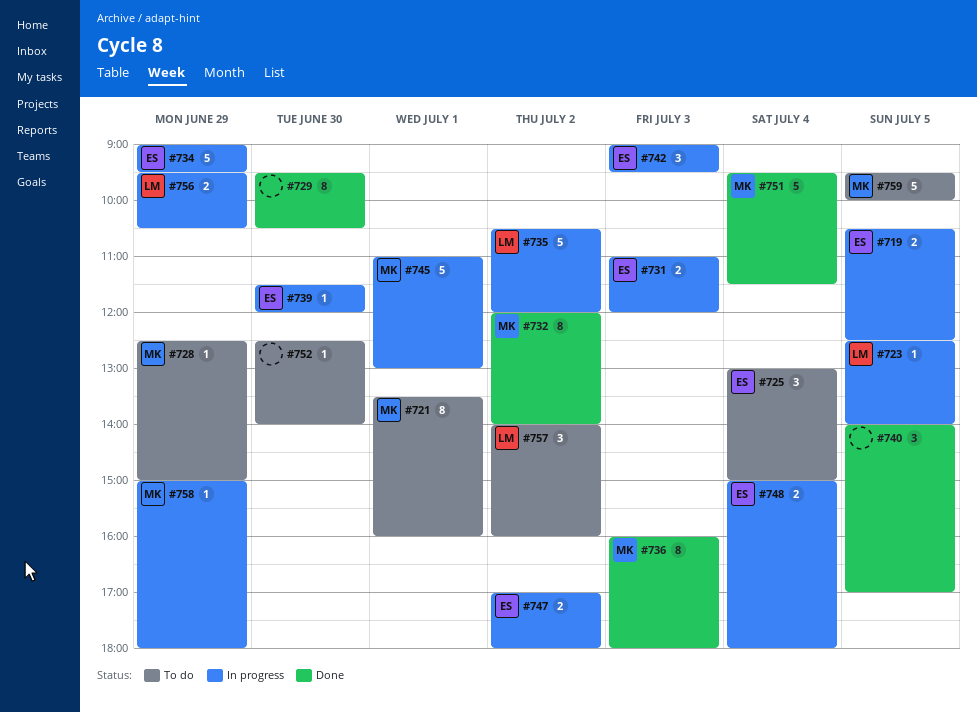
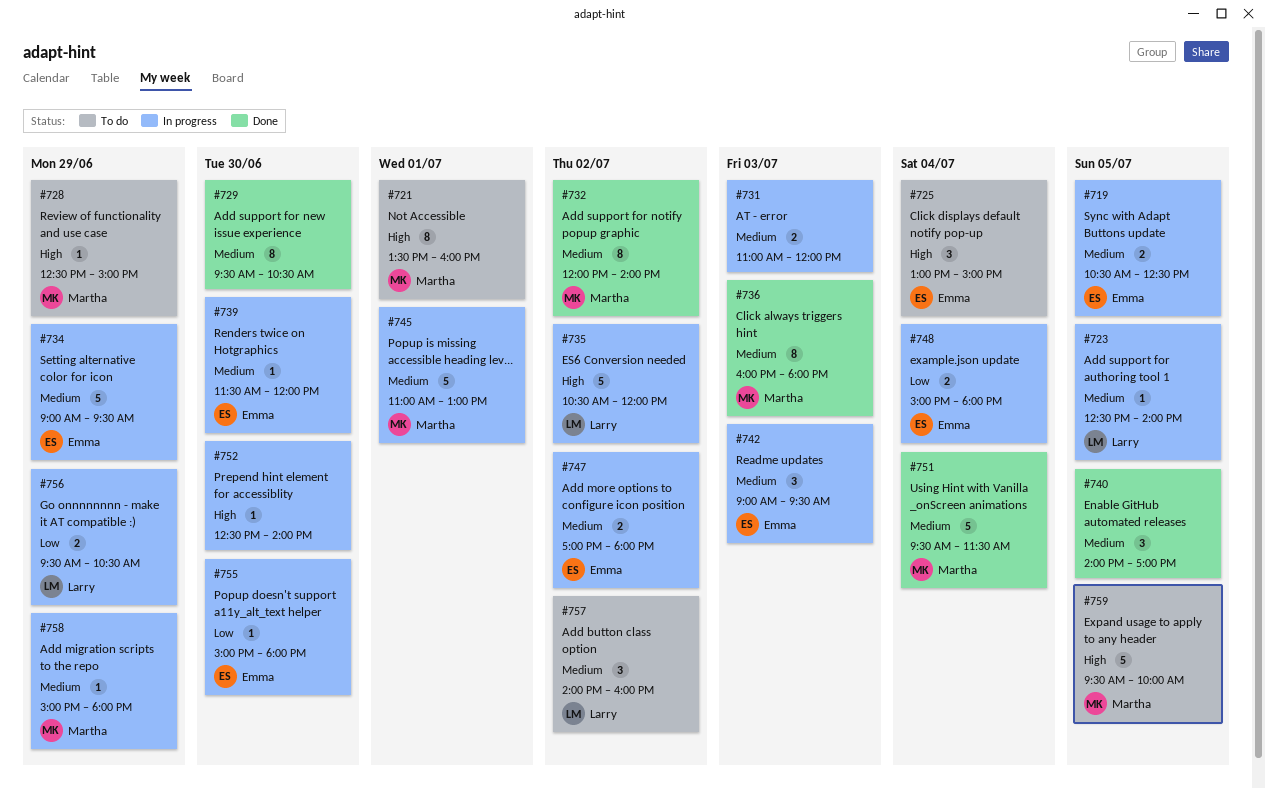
#731, owner: Emma -> none
#752, status: To do -> In progress
#755: none -> present

